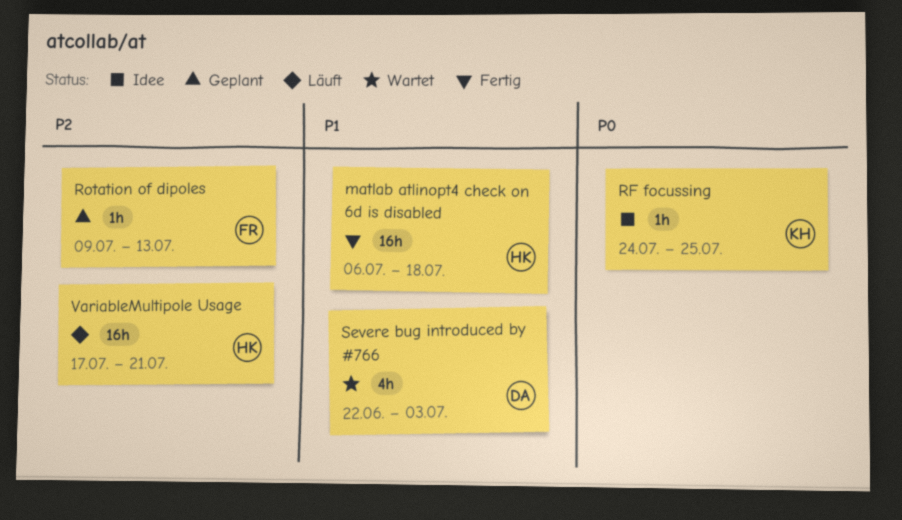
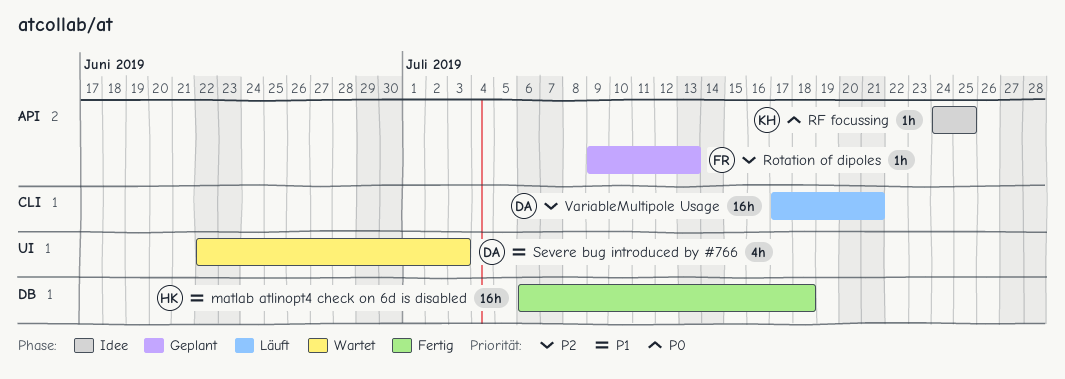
VariableMultipole Usage, owner: HK -> DA

